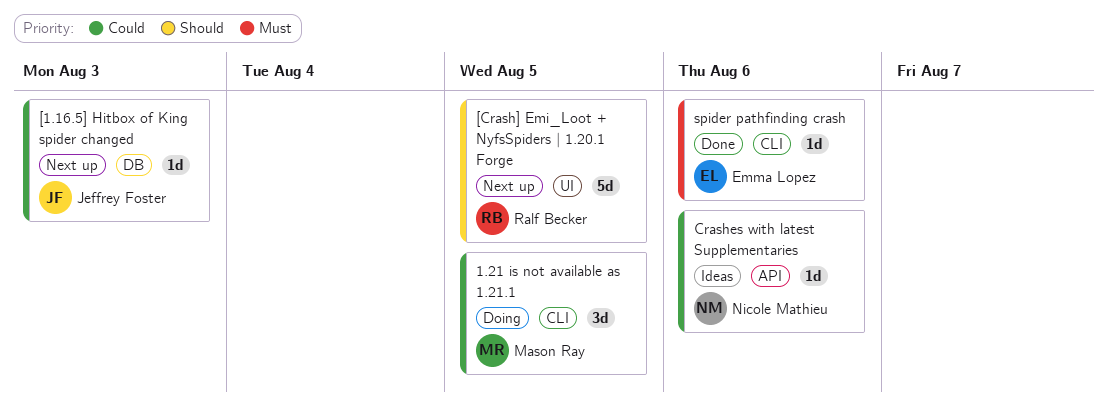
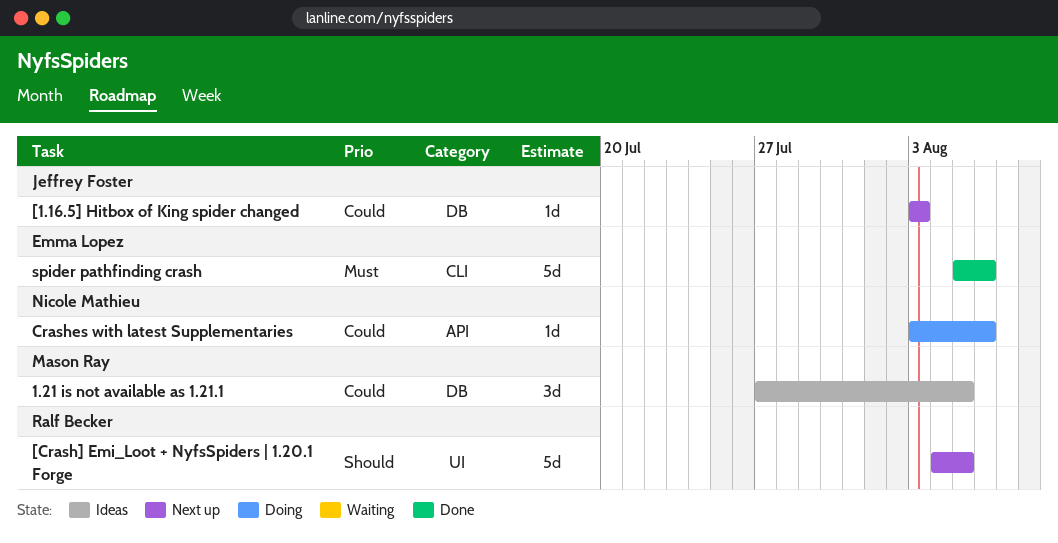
1.21 is not available as 1.21.1, status: Doing -> Ideas
1.21 is not available as 1.21.1, label: CLI -> DB
Crashes with latest Supplementaries, status: Ideas -> Doing
spider pathfinding crash, estimate: 1d -> 5d

